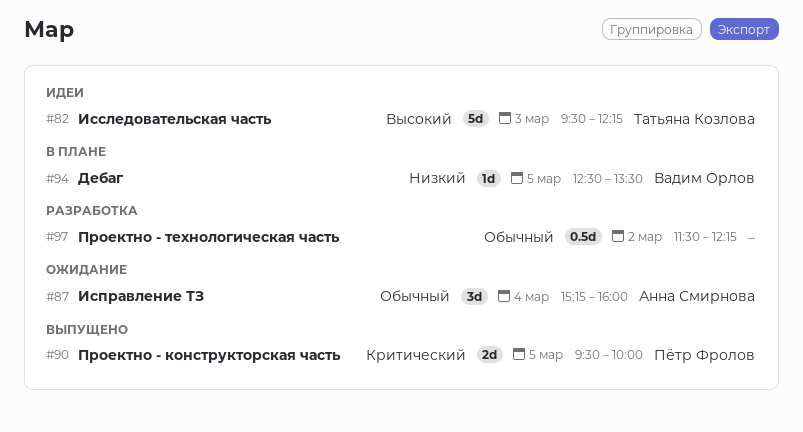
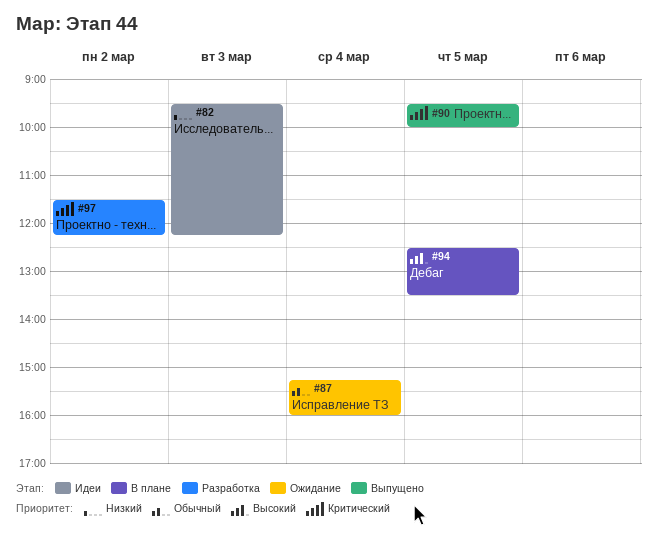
#82, priority: Высокий -> Низкий
#94, priority: Низкий -> Высокий
#97, priority: Обычный -> Критический

